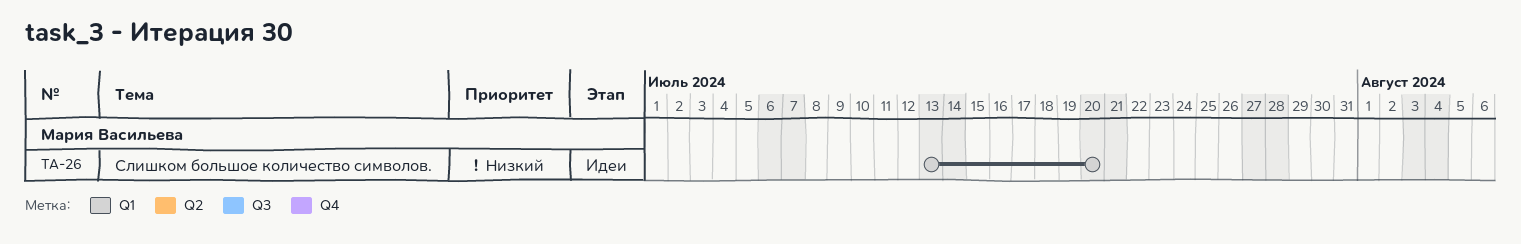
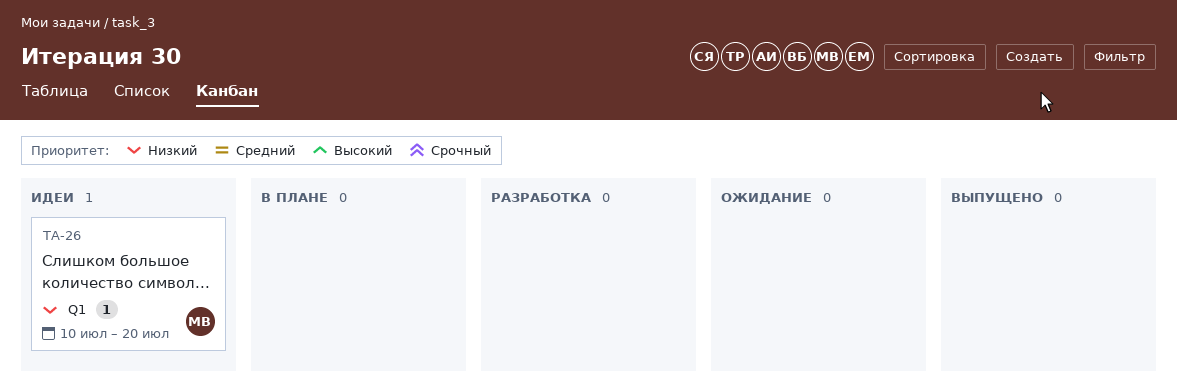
TA-26, start: Jul 13 -> Jul 10

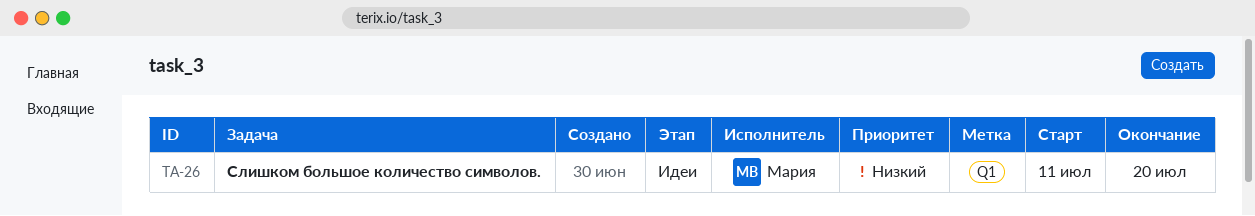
TA-26, start: Jul 10 -> Jul 11

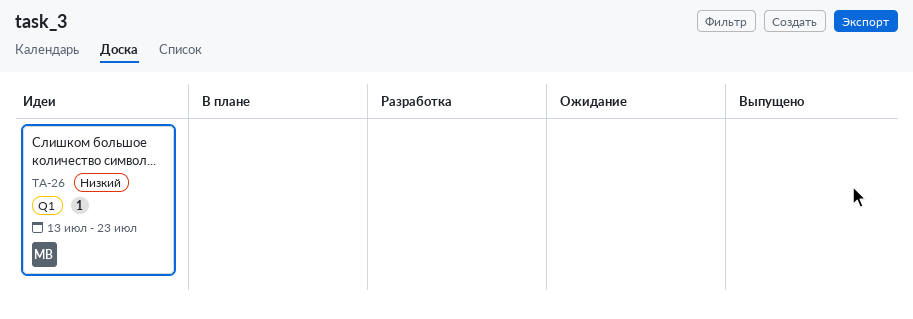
TA-26, start: Jul 11 -> Jul 13
TA-26, due: Jul 20 -> Jul 23

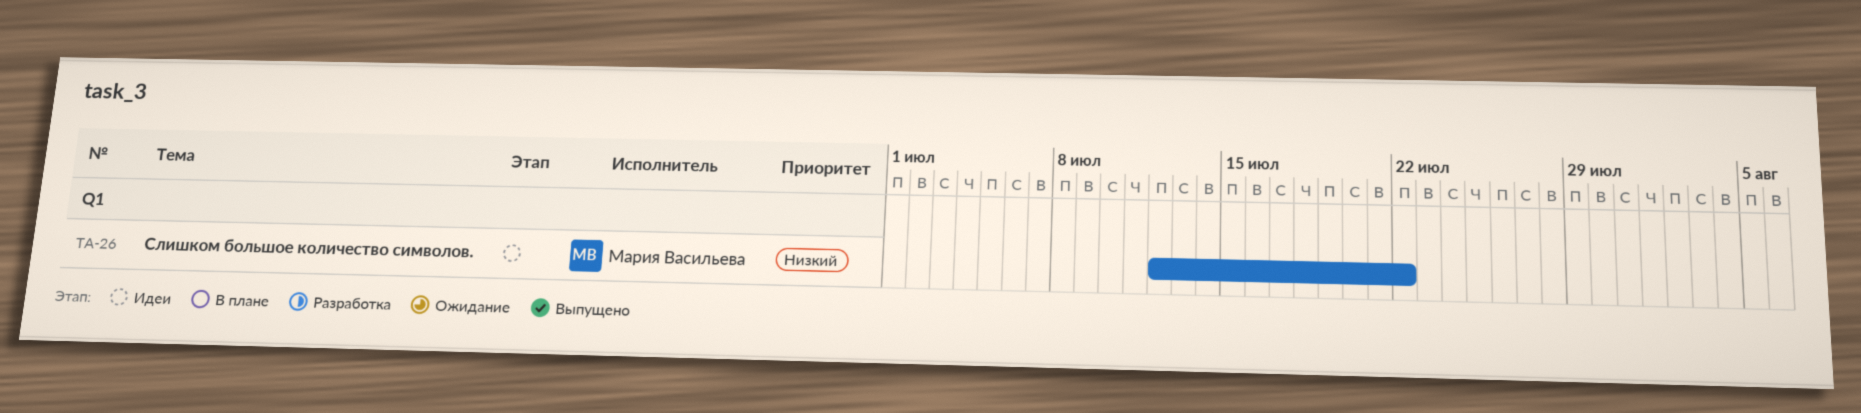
TA-26, start: Jul 13 -> Jul 12
TA-26, due: Jul 23 -> Jul 22

